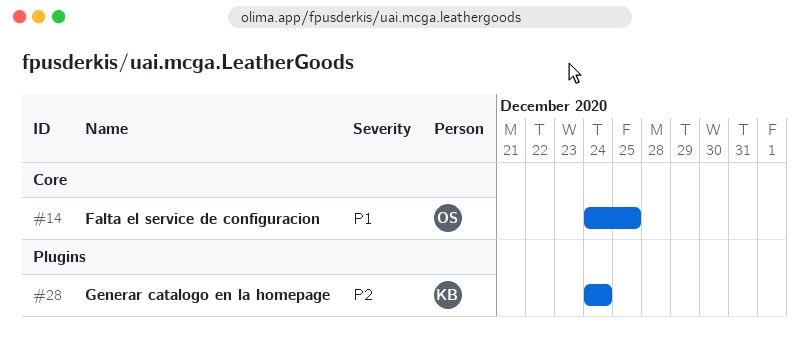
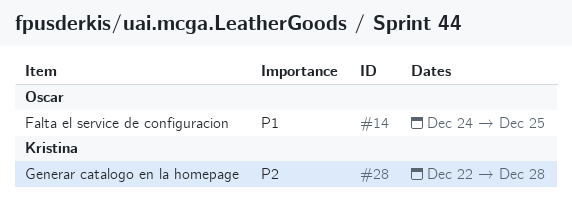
#28, start: Dec 24 -> Dec 22
#28, due: Dec 24 -> Dec 28

